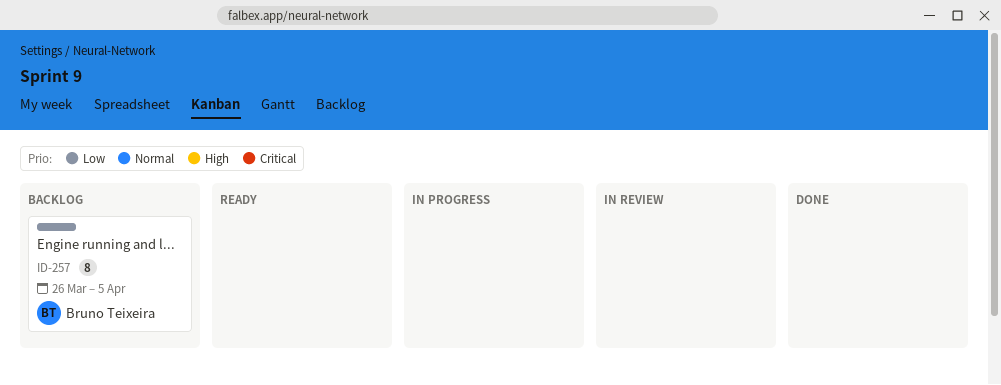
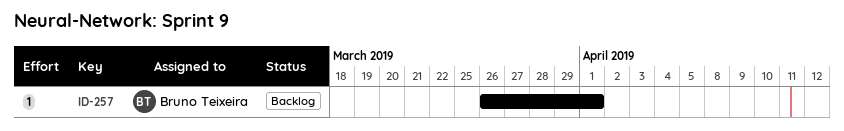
ID-257, estimate: 8 -> 1
ID-257, due: Apr 5 -> Apr 1

